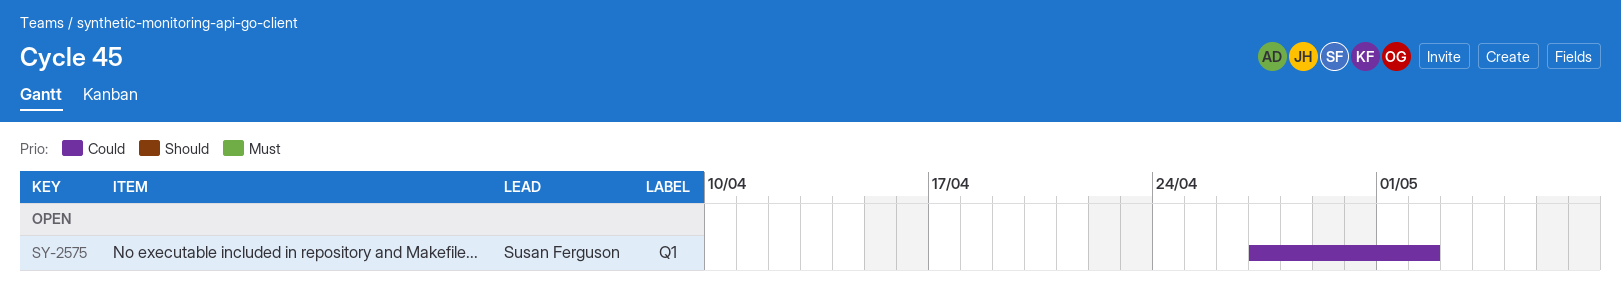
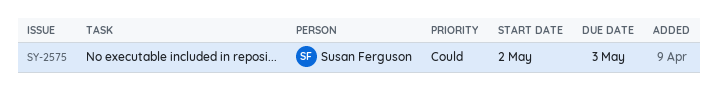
SY-2575, start: Apr 27 -> May 2
SY-2575, due: May 2 -> May 3

